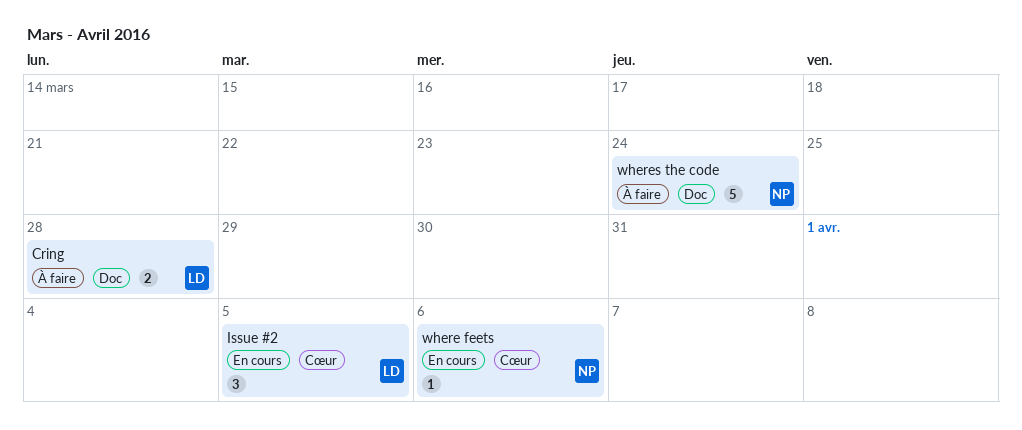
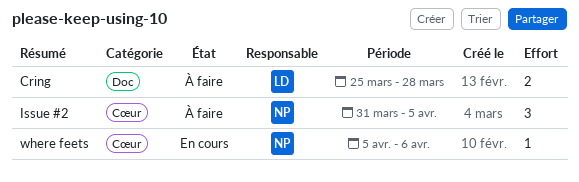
Issue #2, status: En cours -> À faire
Issue #2, owner: LD -> NP
wheres the code: present -> none

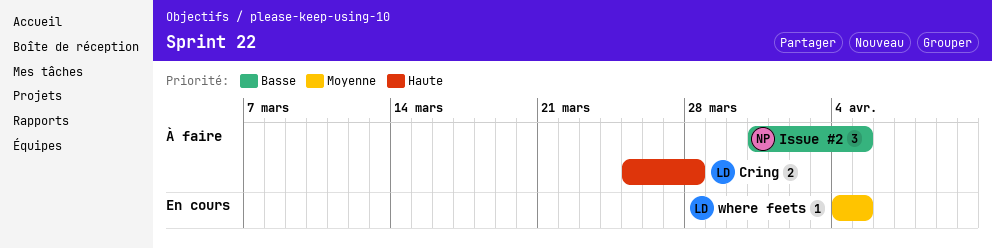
where feets, owner: NP -> LD
where feets, start: Apr 5 -> Apr 4
where feets, due: Apr 6 -> Apr 5

